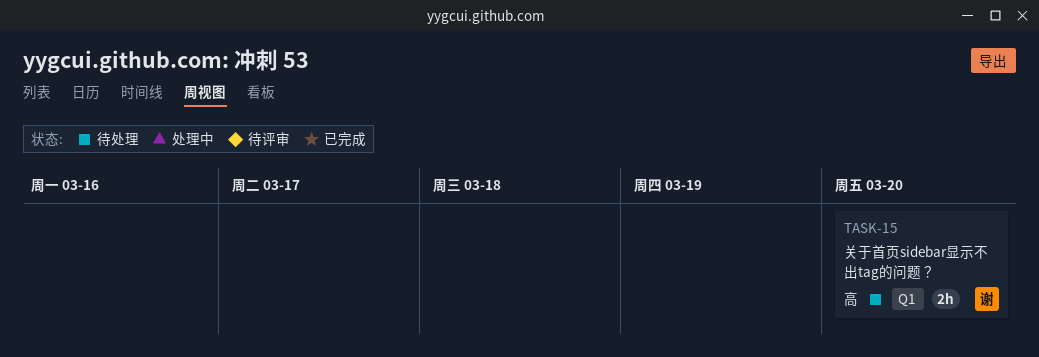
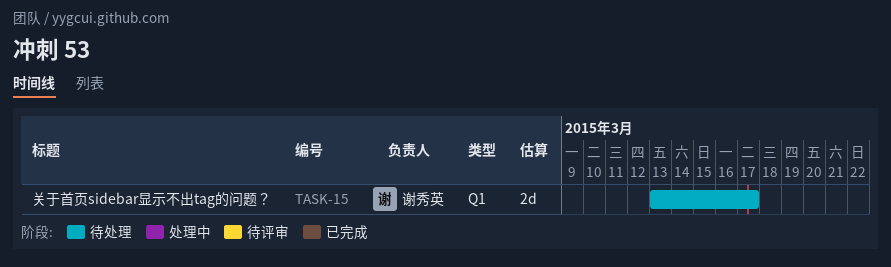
TASK-15, estimate: 2h -> 2d
TASK-15, due: Mar 20 -> Mar 17

